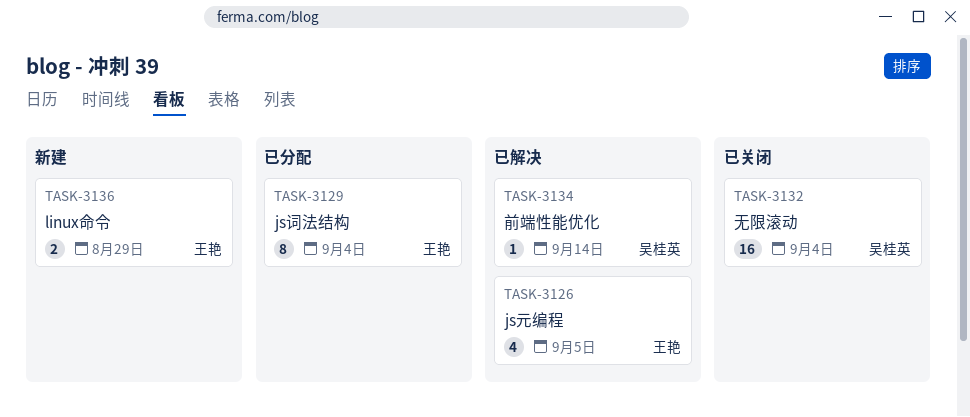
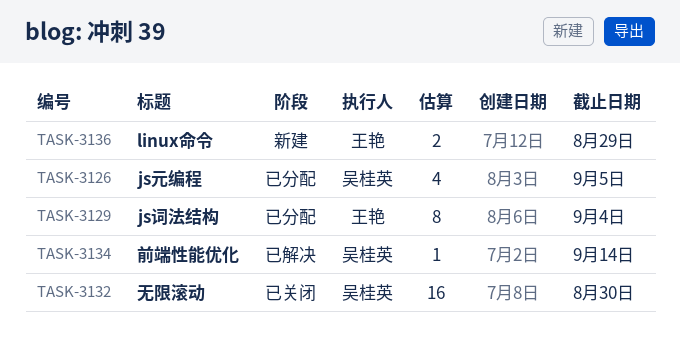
TASK-3126, status: 已解决 -> 已分配
TASK-3126, owner: 王艳 -> 吴桂英
TASK-3132, due: Sep 4 -> Aug 30

